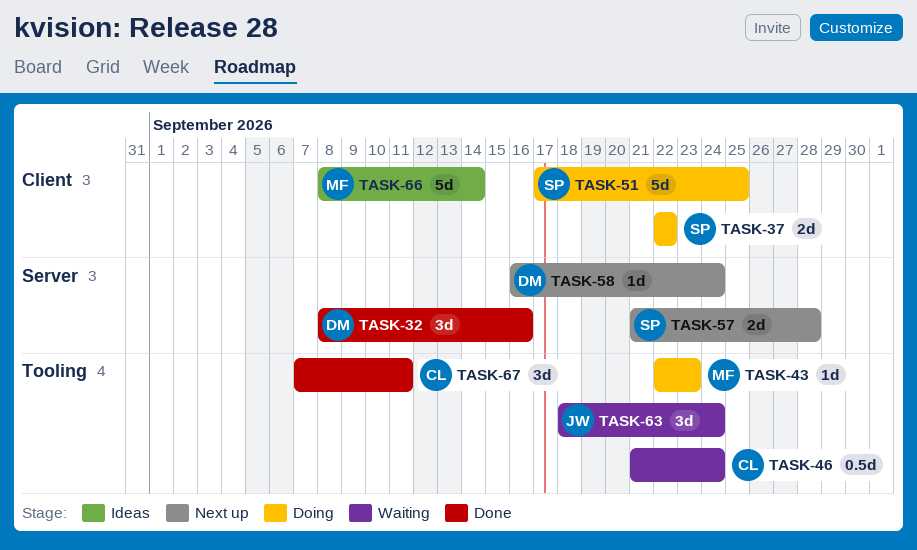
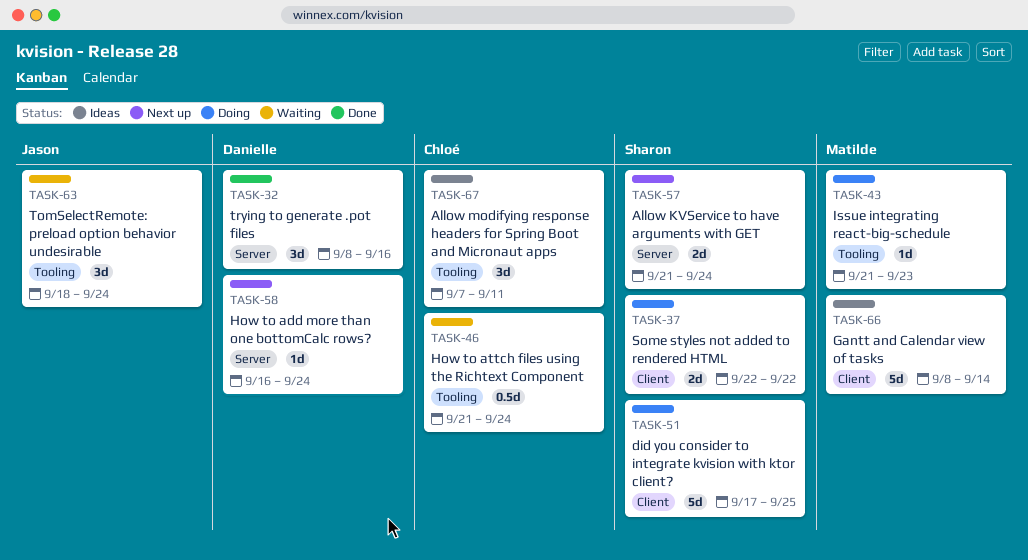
TASK-43, start: Sep 22 -> Sep 21
TASK-57, due: Sep 28 -> Sep 24
TASK-67, status: Done -> Ideas

